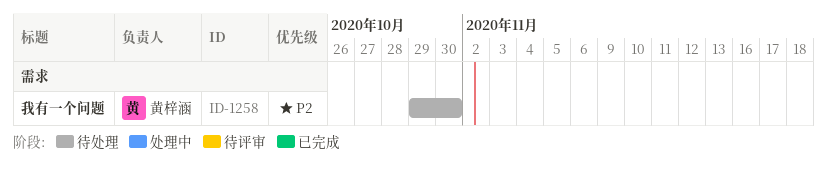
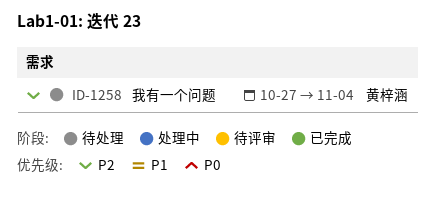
ID-1258, start: Oct 29 -> Oct 27
ID-1258, due: Oct 30 -> Nov 4

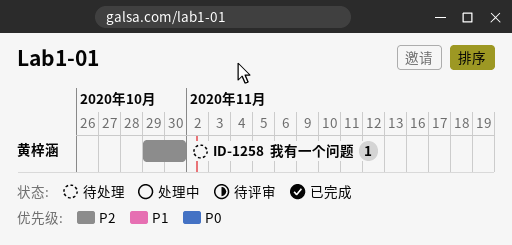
ID-1258, start: Oct 27 -> Oct 29
ID-1258, due: Nov 4 -> Oct 30

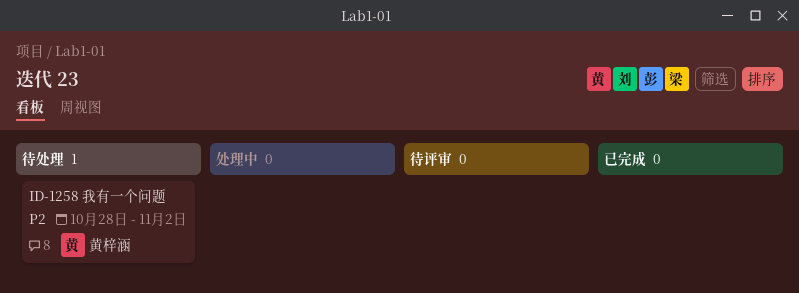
ID-1258, start: Oct 29 -> Oct 28
ID-1258, due: Oct 30 -> Nov 2

